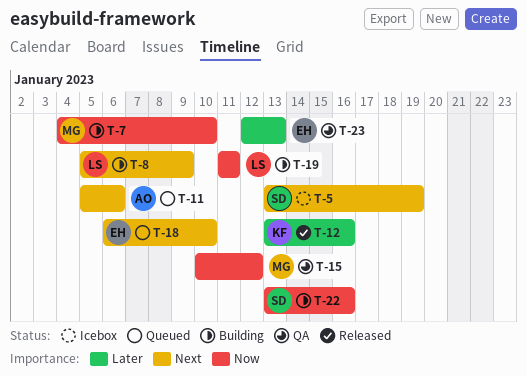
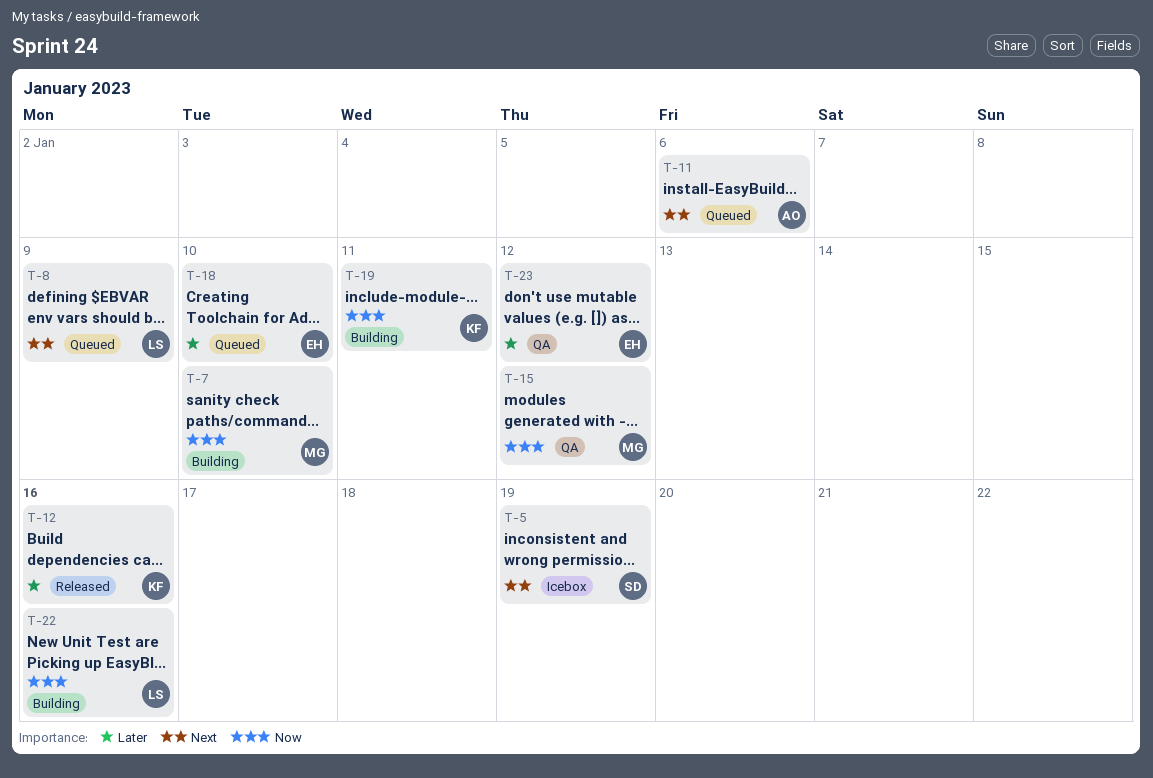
T-8, status: Building -> Queued
T-18, priority: Next -> Later
T-19, owner: LS -> KF
T-22, owner: SD -> LS
T-23, due: Jan 13 -> Jan 12

